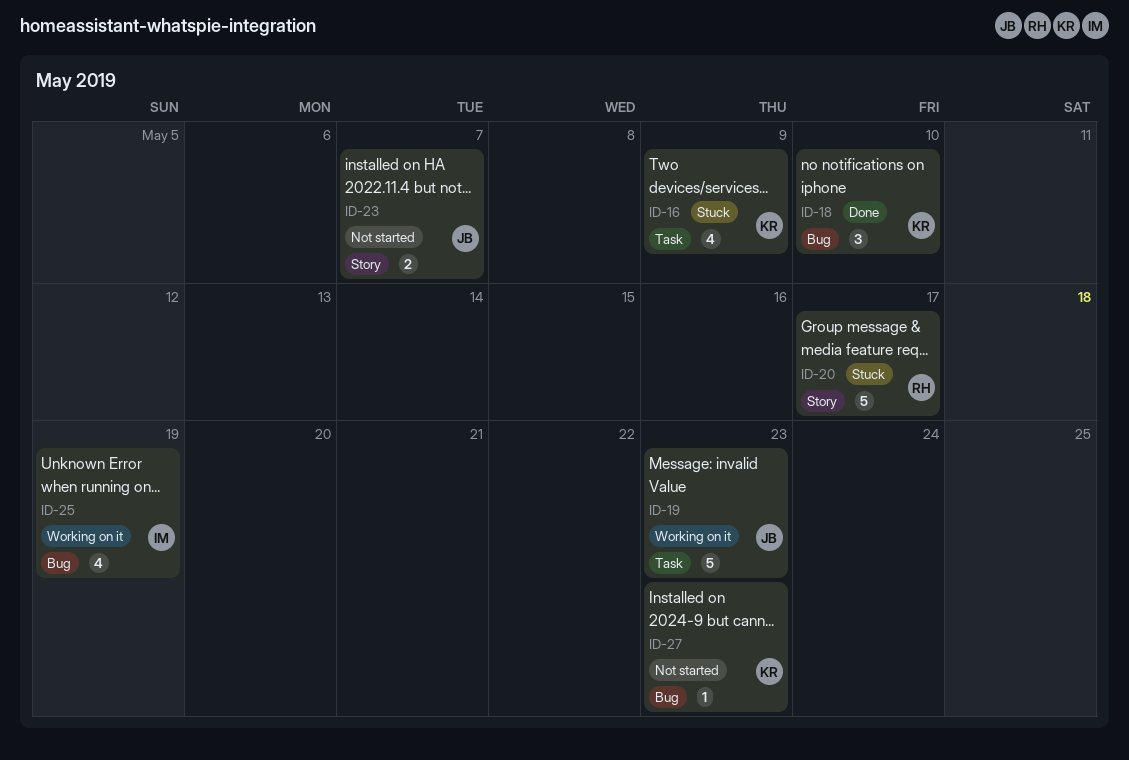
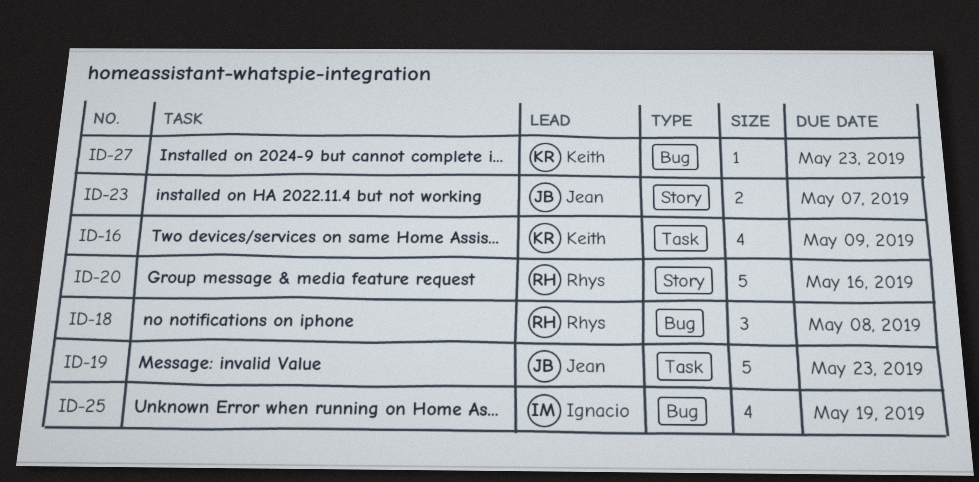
ID-18, owner: Keith -> Rhys
ID-18, due: May 10 -> May 8
ID-20, due: May 17 -> May 16

